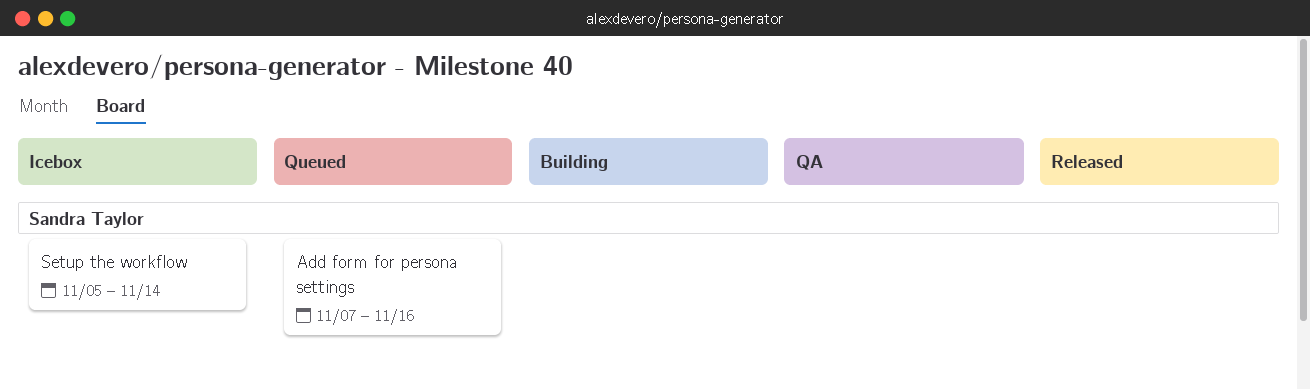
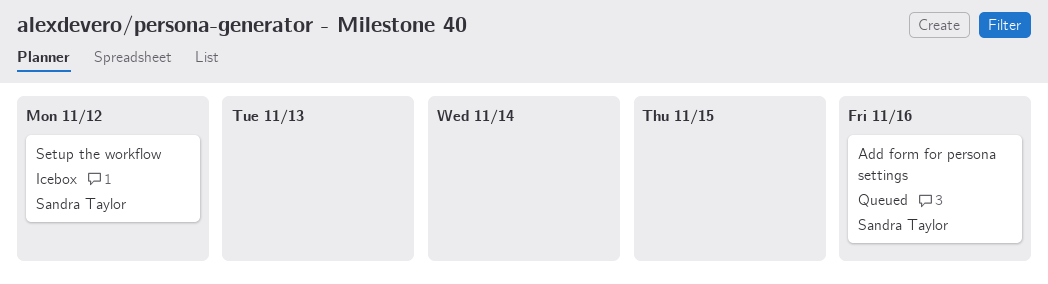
Setup the workflow, due: Nov 14 -> Nov 12

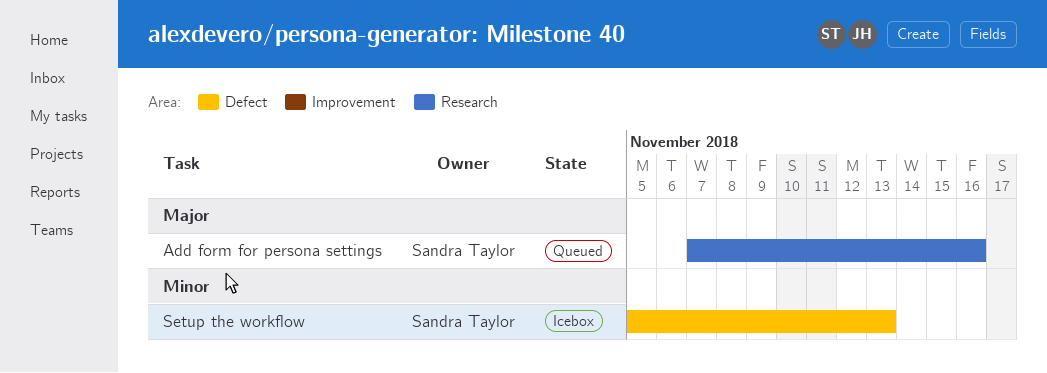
Setup the workflow, due: Nov 12 -> Nov 13

